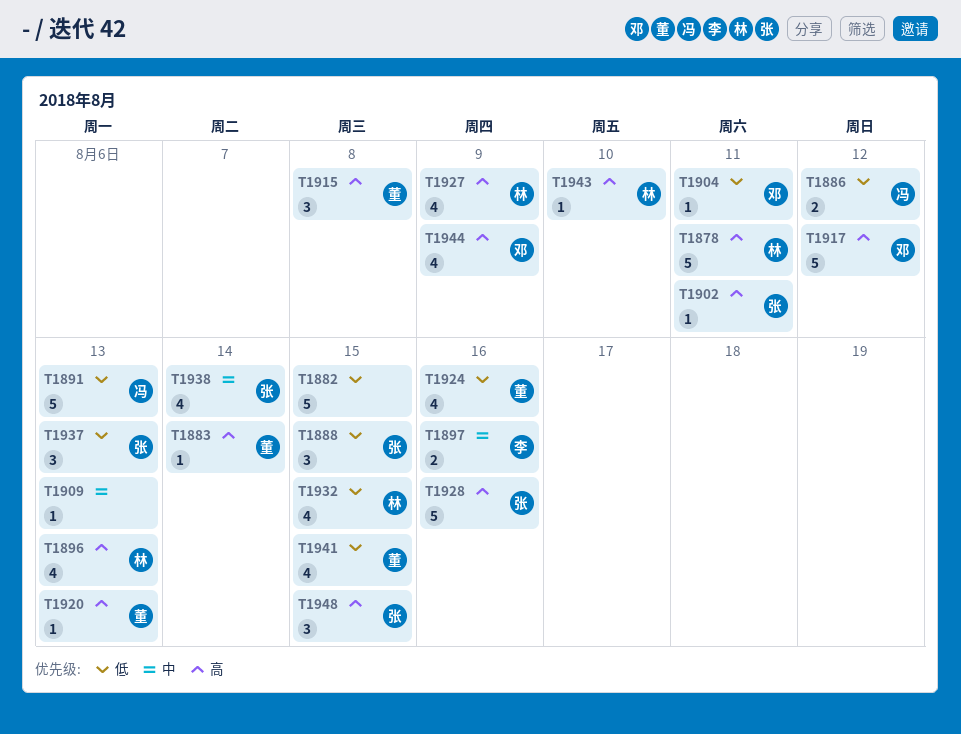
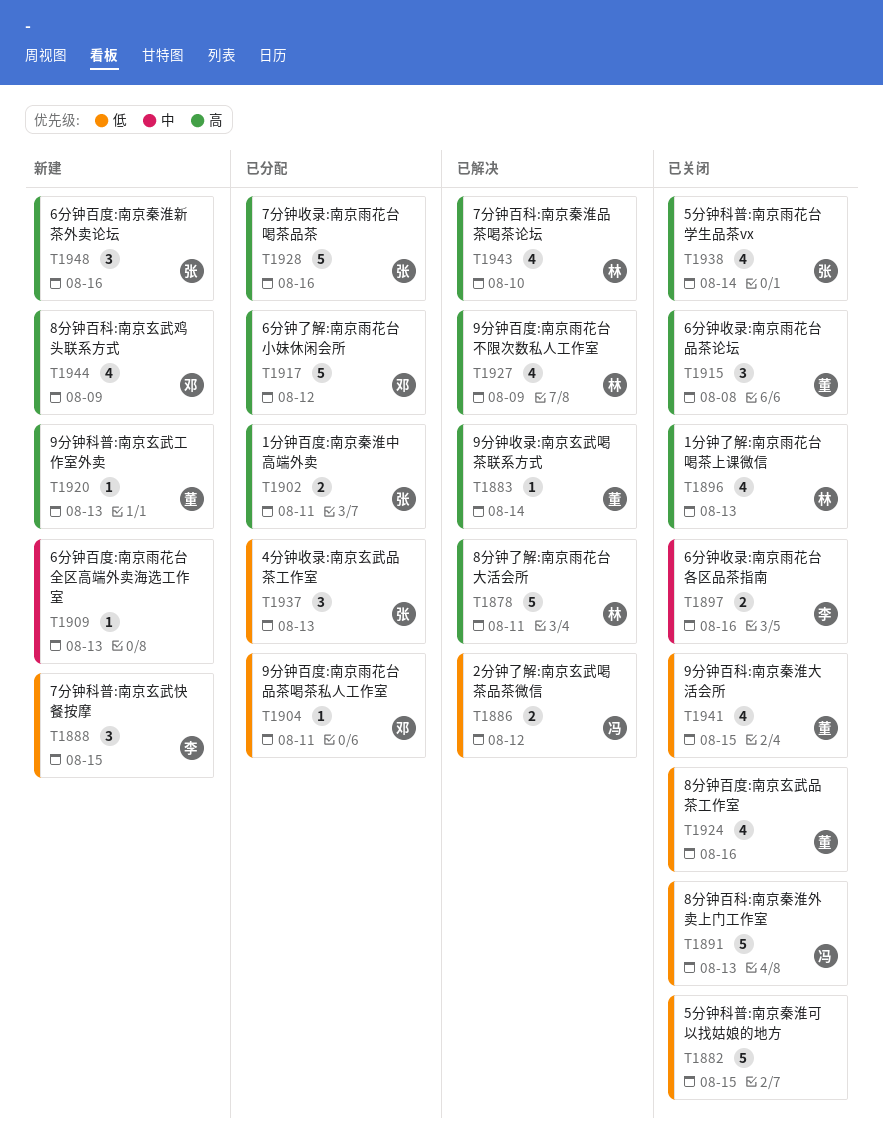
T1888, owner: 张 -> 李
T1902, estimate: 1 -> 2
T1932: present -> none
T1938, priority: 中 -> 高
T1943, estimate: 1 -> 4
T1948, due: Aug 15 -> Aug 16

